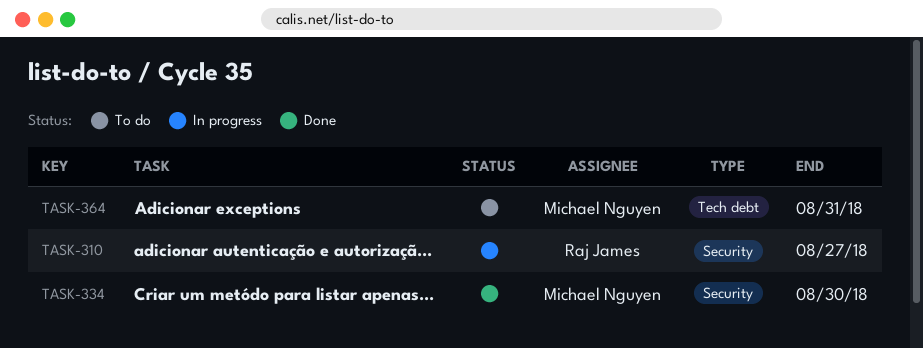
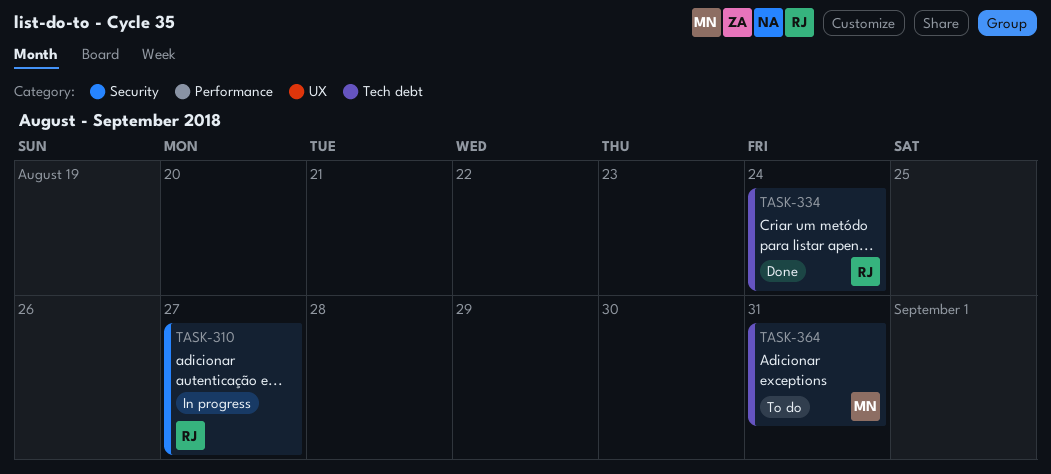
TASK-334, owner: Michael Nguyen -> Raj James
TASK-334, label: Security -> Tech debt
TASK-334, due: Aug 30 -> Aug 24

